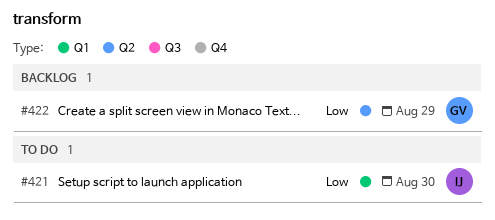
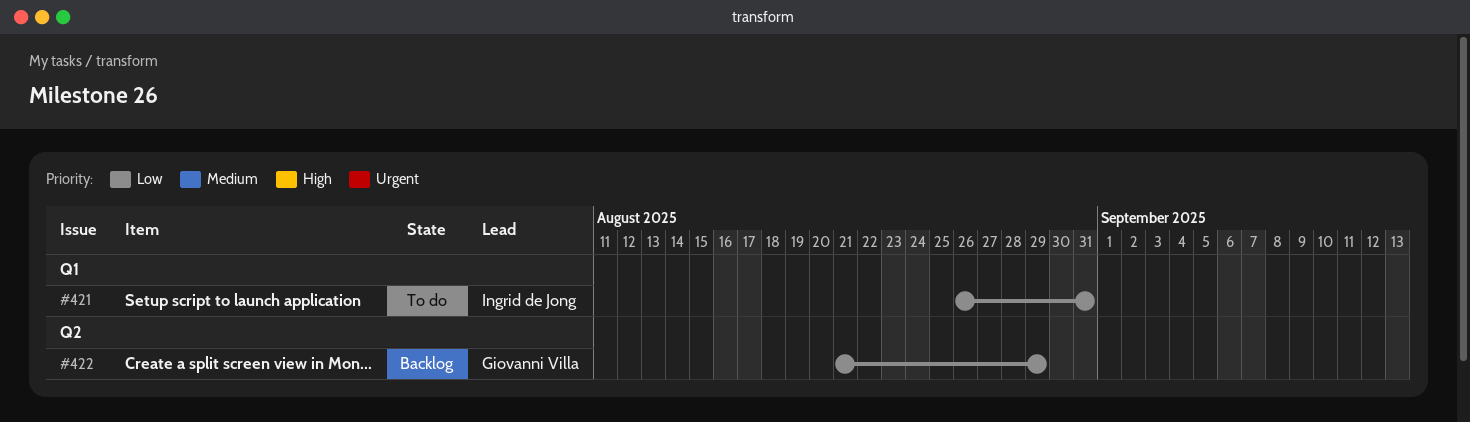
#421, due: Aug 30 -> Aug 31

